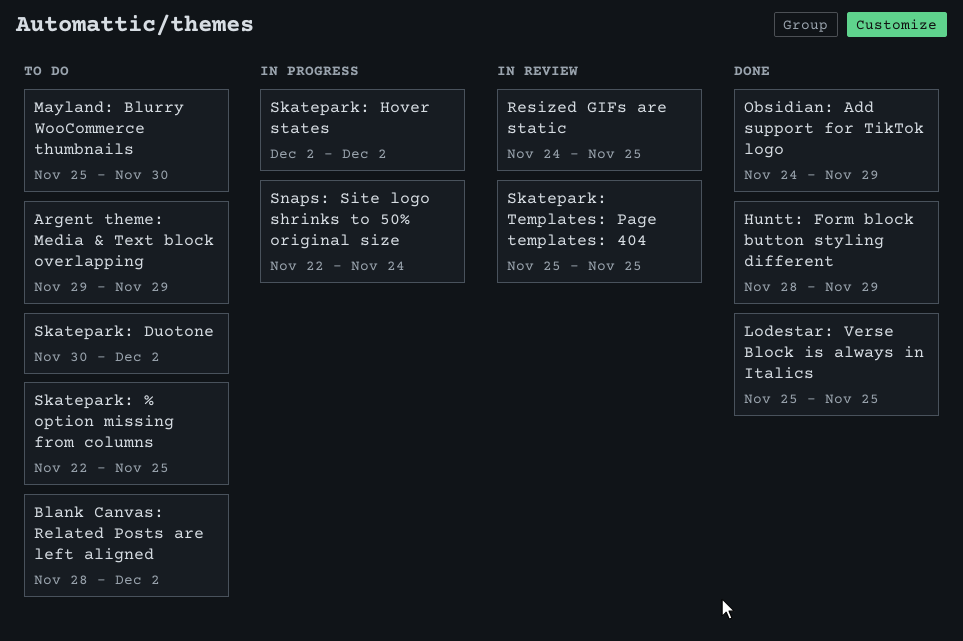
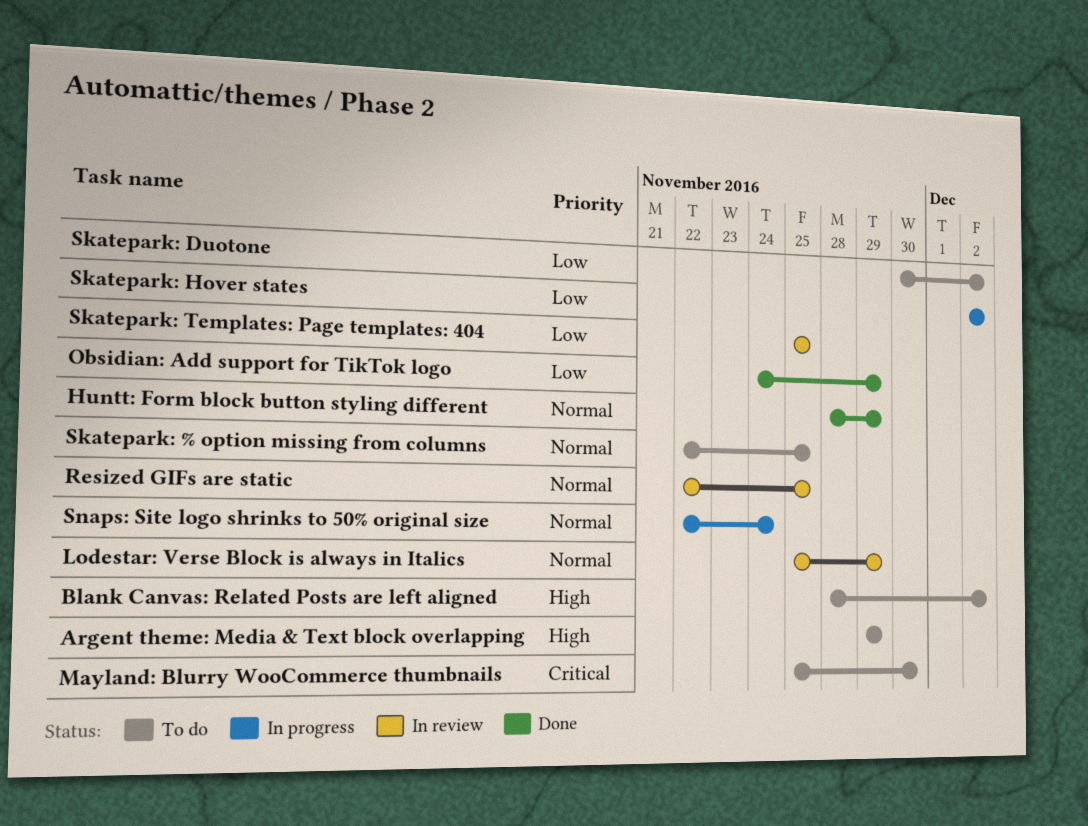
Lodestar: Verse Block is always in Italics, status: Done -> In review
Lodestar: Verse Block is always in Italics, due: Nov 25 -> Nov 29
Resized GIFs are static, start: Nov 24 -> Nov 22

